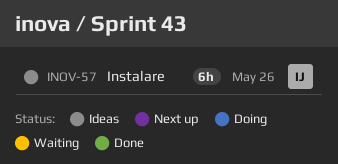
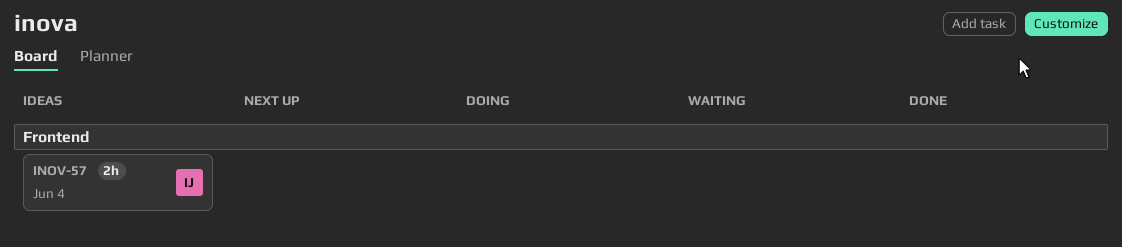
INOV-57, estimate: 6h -> 2h
INOV-57, due: May 26 -> Jun 4

